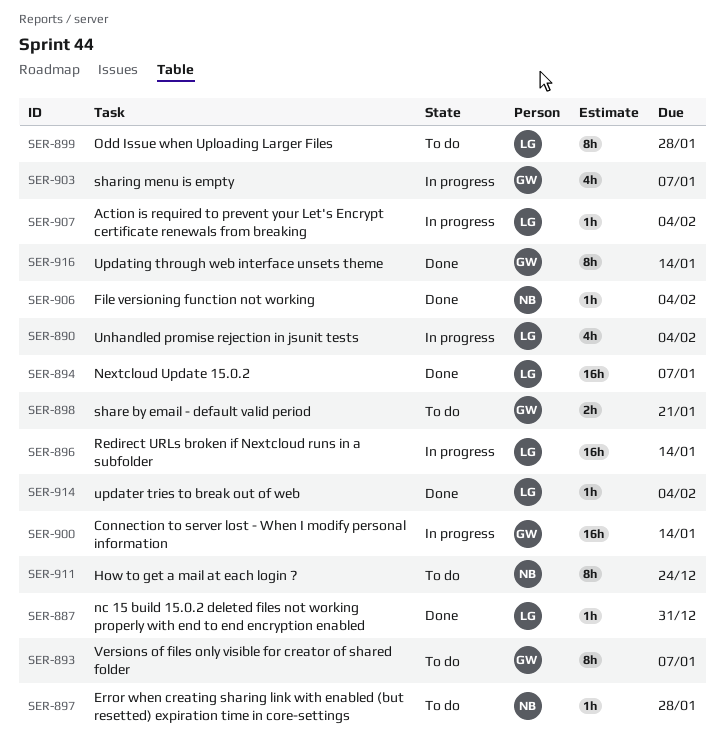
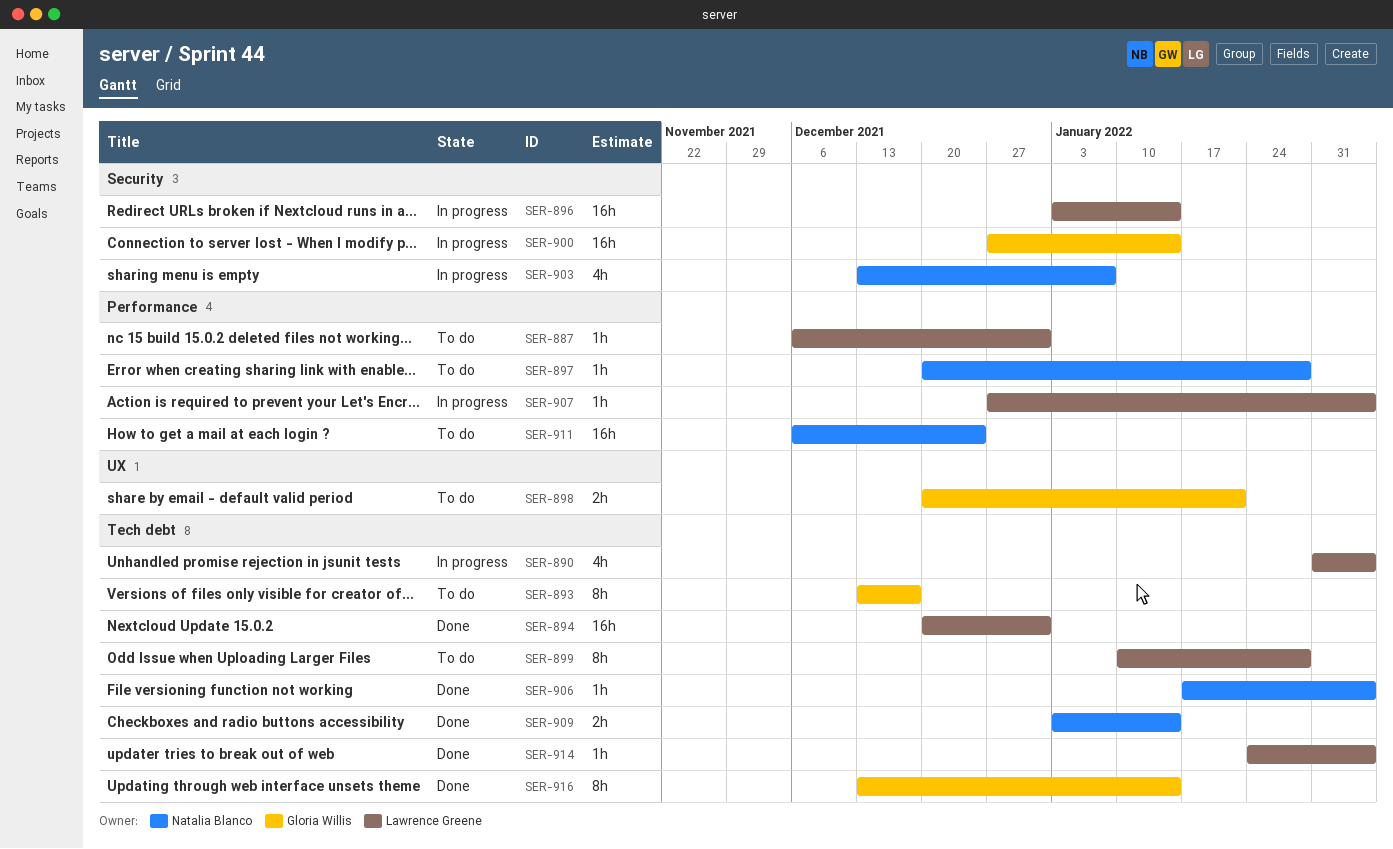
SER-887, status: Done -> To do
SER-893, due: Jan 7 -> Dec 17
SER-894, due: Jan 7 -> Dec 31
SER-903, owner: Gloria Willis -> Natalia Blanco
SER-909: none -> present
SER-911, estimate: 8h -> 16h

